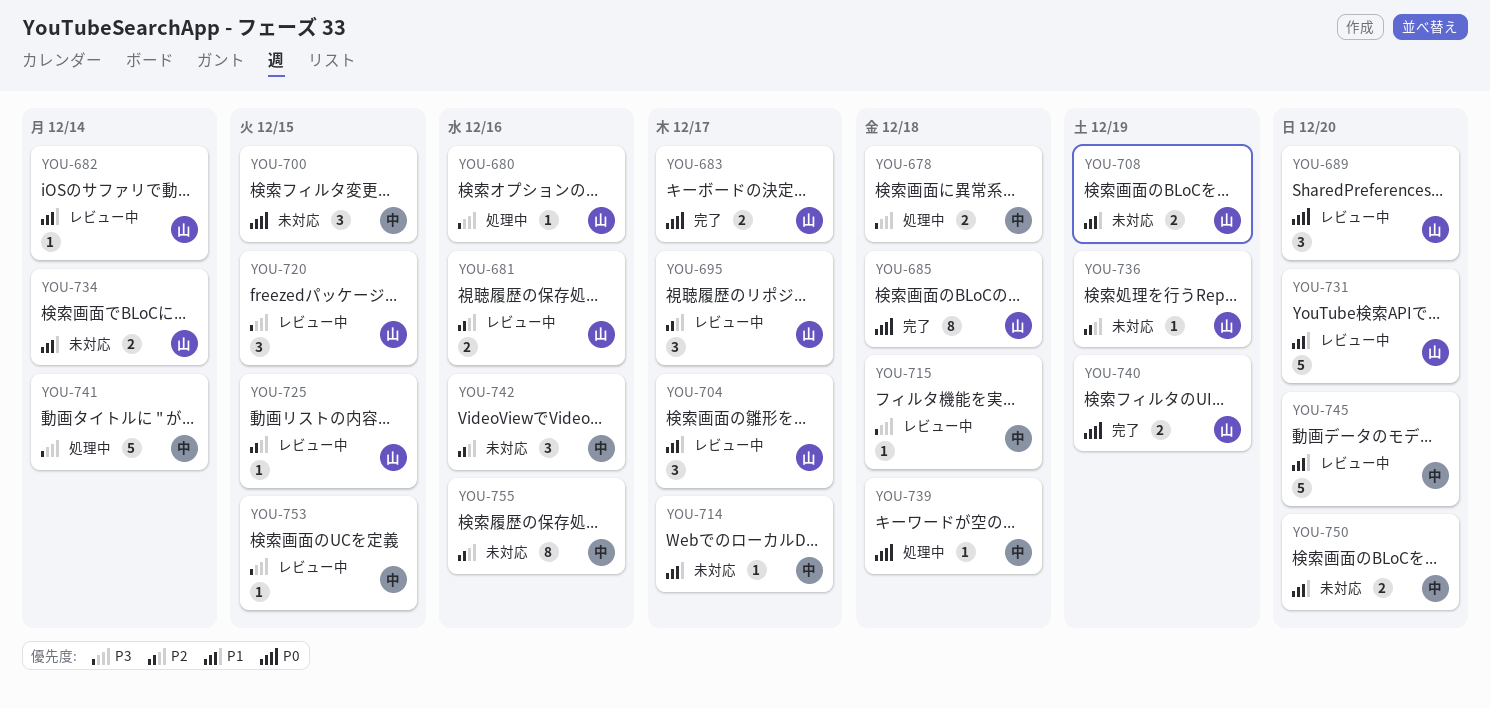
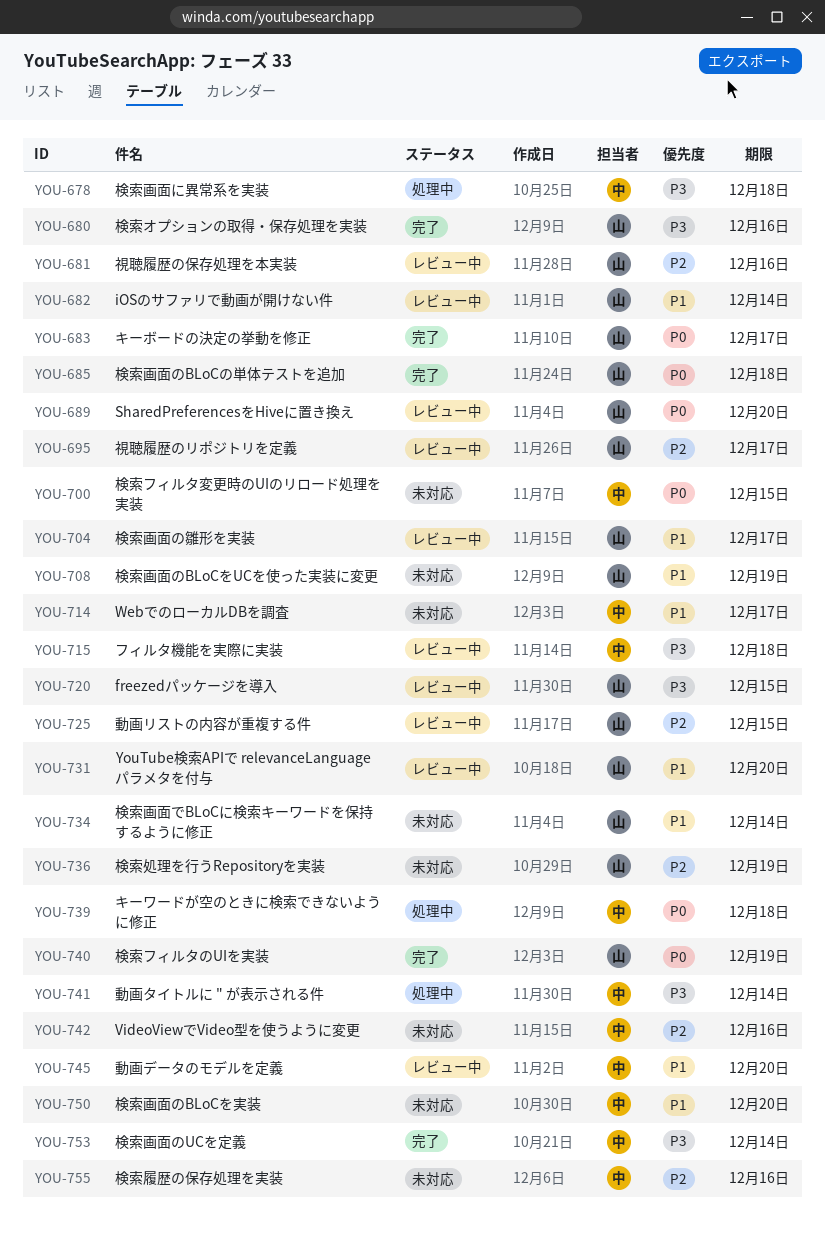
YOU-680, status: 処理中 -> 完了
YOU-753, status: レビュー中 -> 完了
YOU-753, due: Dec 15 -> Dec 14

